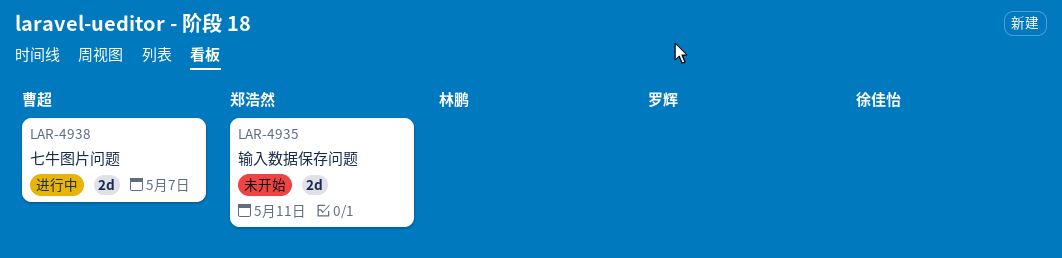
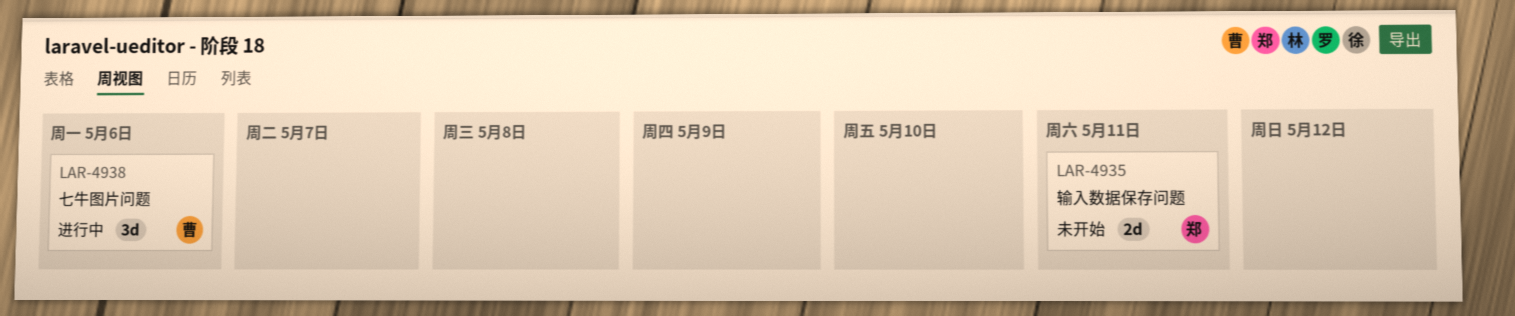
LAR-4938, estimate: 2d -> 3d
LAR-4938, due: May 7 -> May 6

